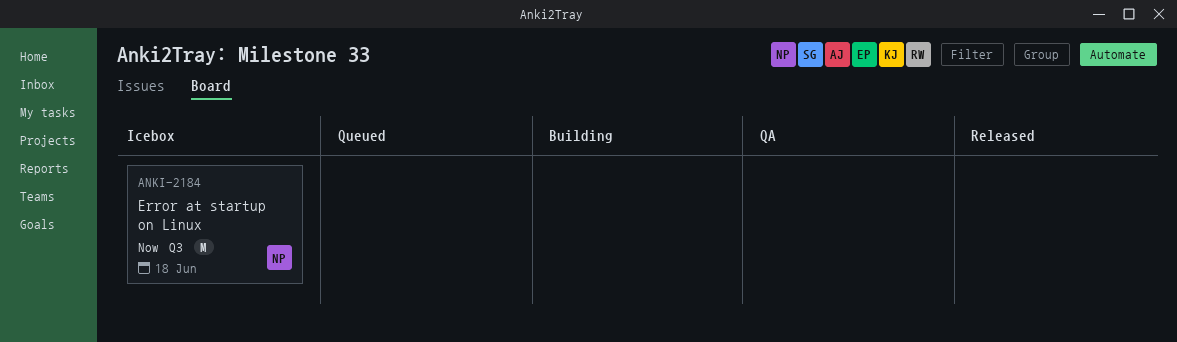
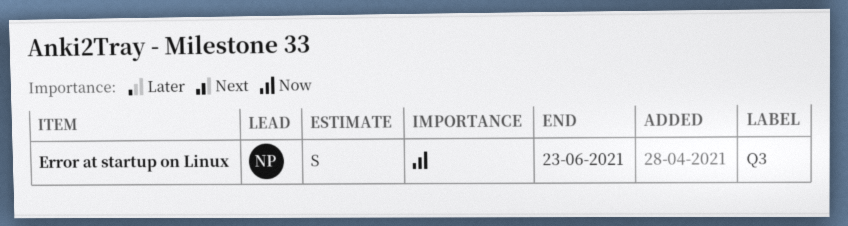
Error at startup on Linux, estimate: M -> S
Error at startup on Linux, due: Jun 18 -> Jun 23

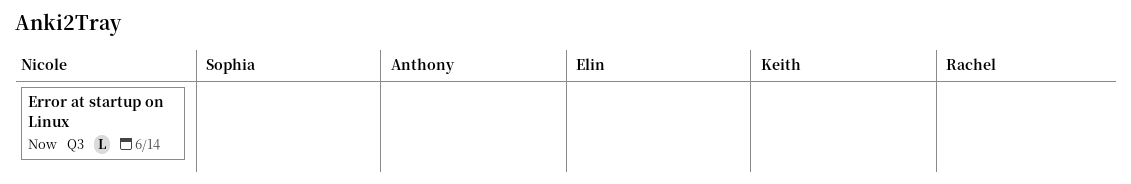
Error at startup on Linux, estimate: S -> L
Error at startup on Linux, due: Jun 23 -> Jun 14

